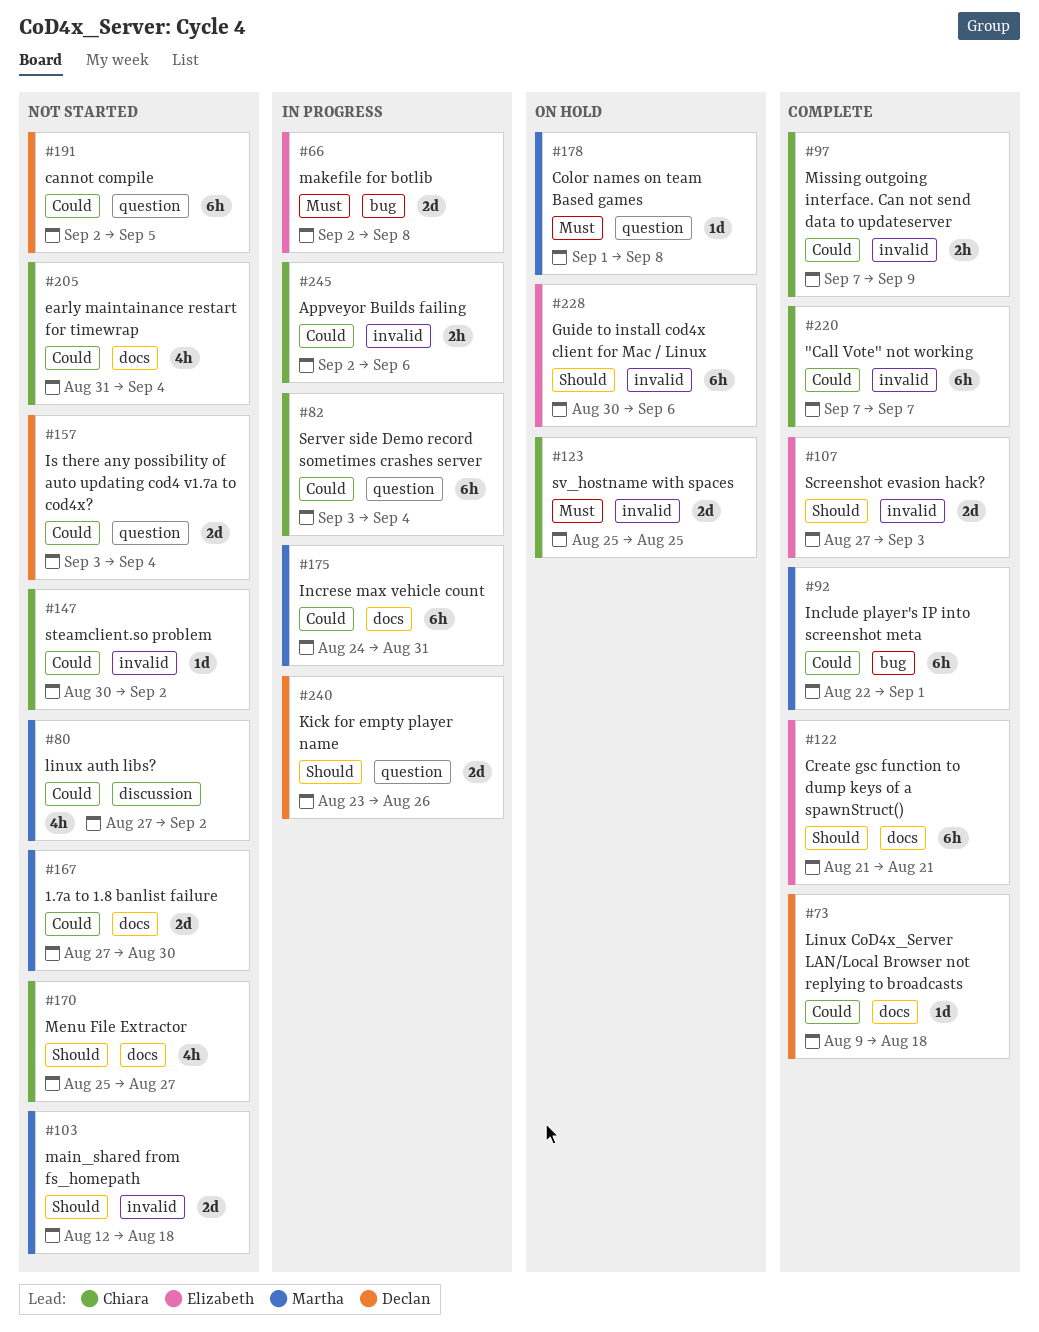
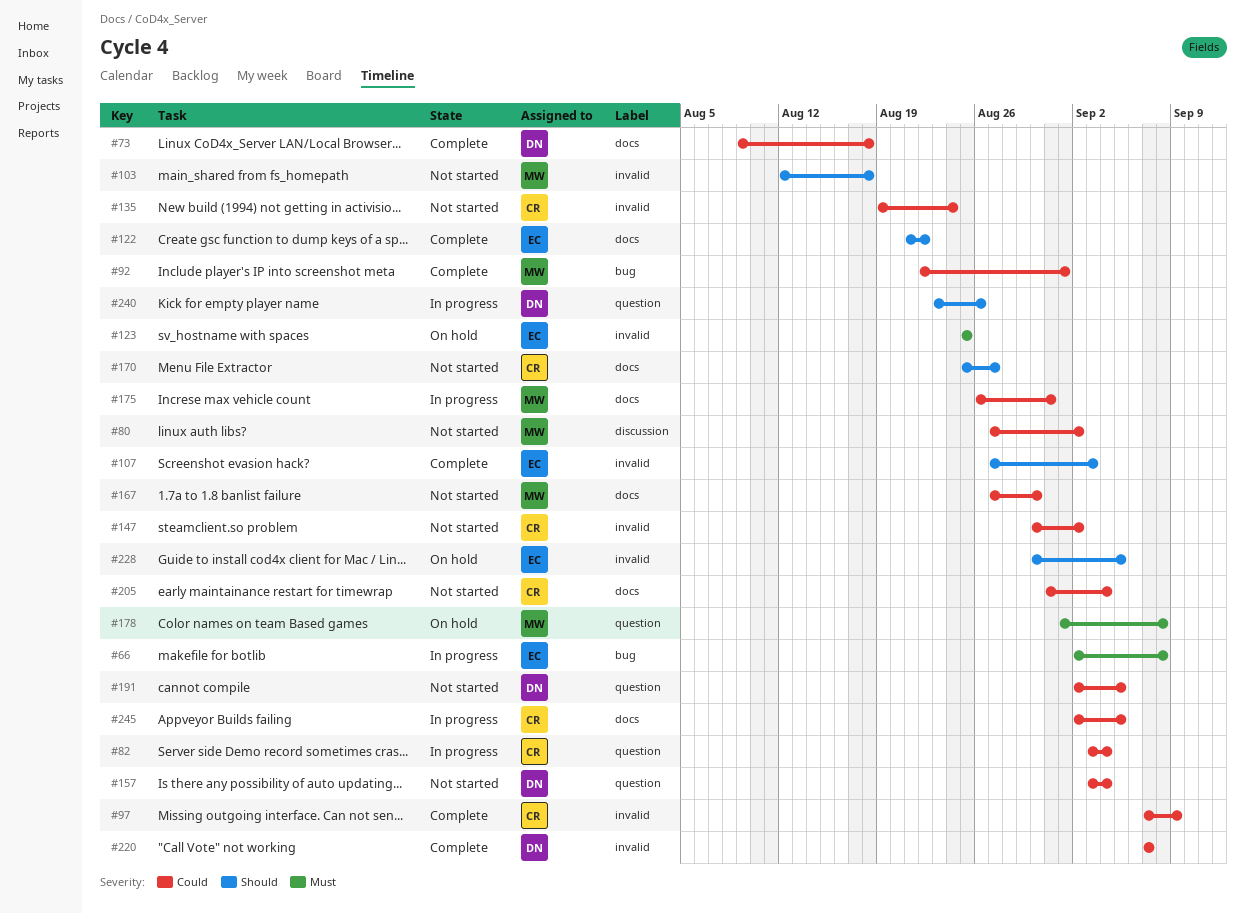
#122, due: Aug 21 -> Aug 22
#123, owner: Chiara -> Elizabeth
#135: none -> present
#175, start: Aug 24 -> Aug 26
#220, owner: Chiara -> Declan
#228, due: Sep 6 -> Sep 5
#245, label: invalid -> docs
#245, due: Sep 6 -> Sep 5

